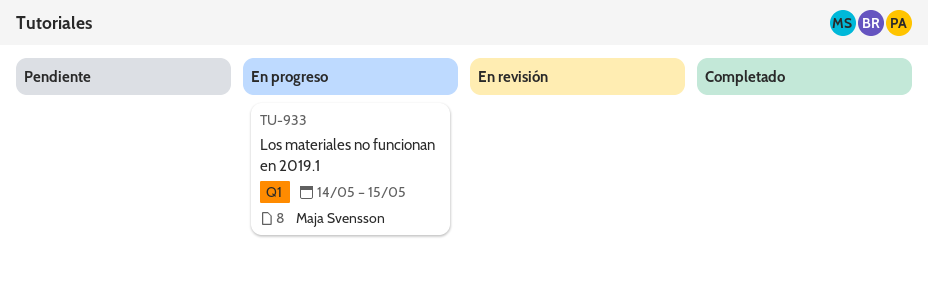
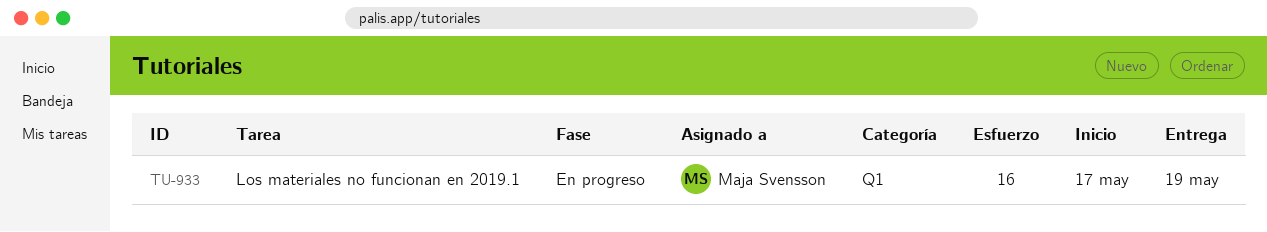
TU-933, start: May 14 -> May 17
TU-933, due: May 15 -> May 19

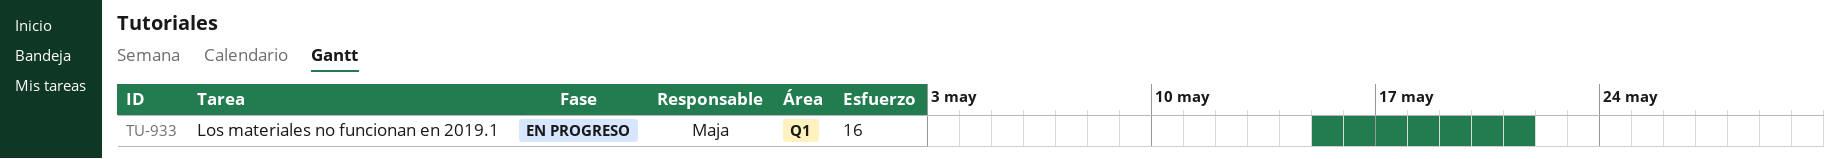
TU-933, start: May 17 -> May 15
TU-933, due: May 19 -> May 21

